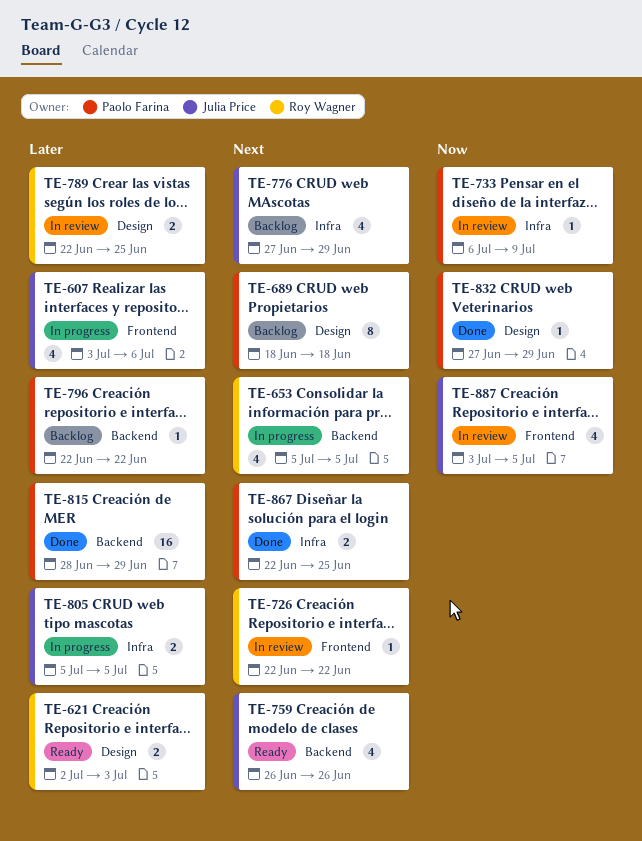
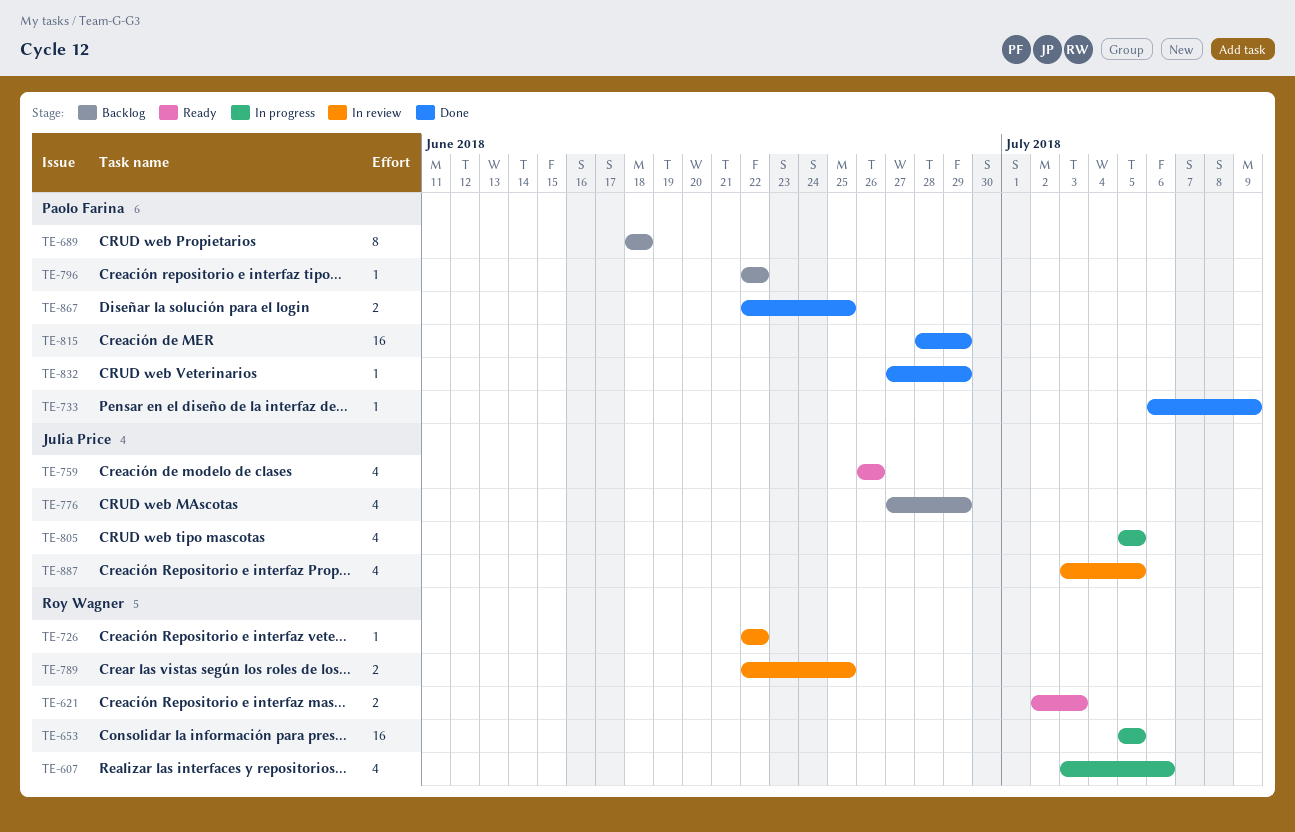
TE-607, owner: Julia Price -> Roy Wagner
TE-653, estimate: 4 -> 16
TE-733, status: In review -> Done
TE-805, estimate: 2 -> 4

